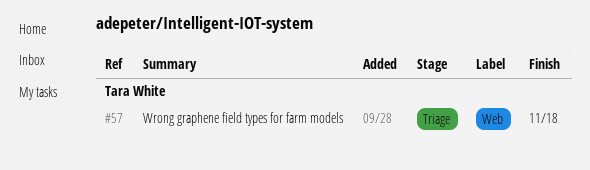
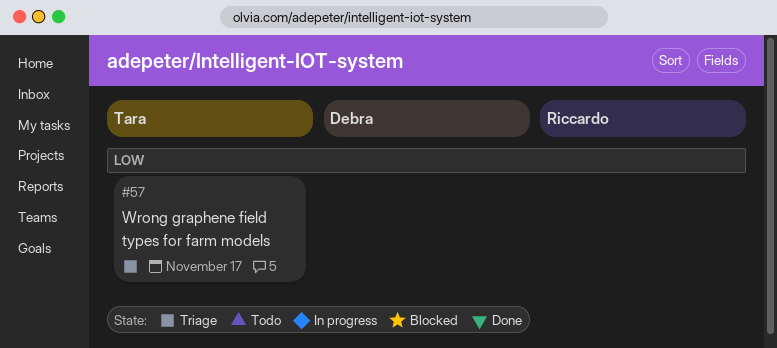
#57, due: Nov 18 -> Nov 17

